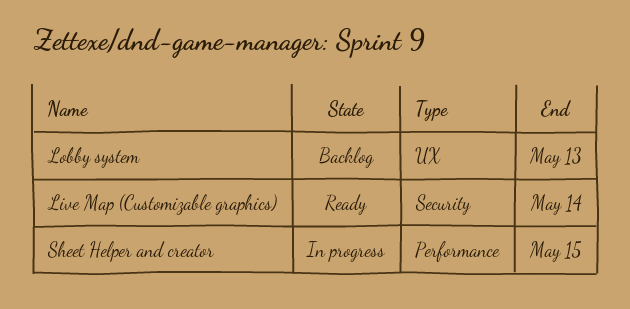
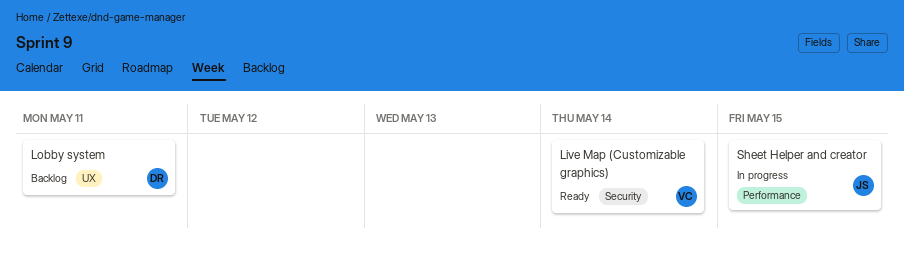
Lobby system, due: May 13 -> May 11

